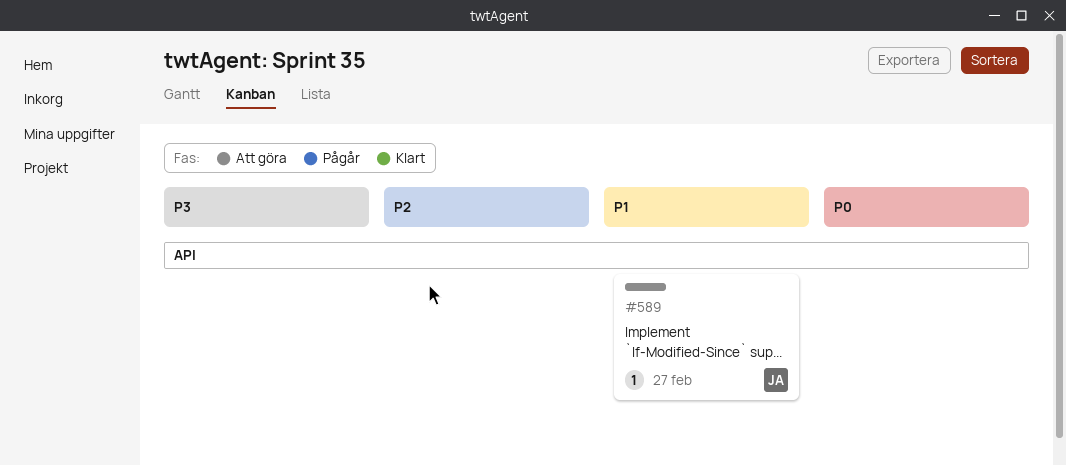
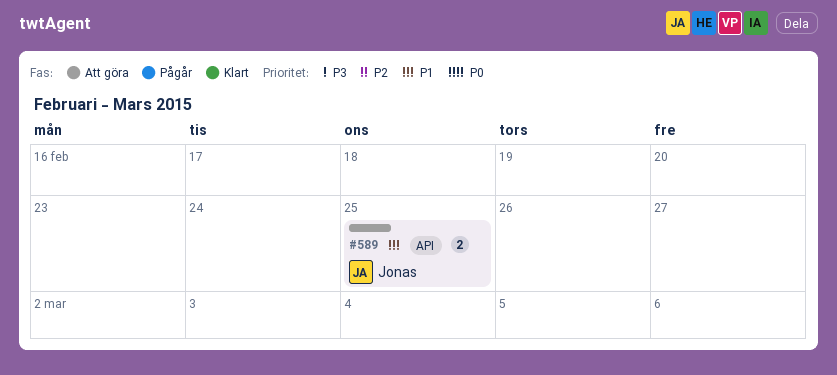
#589, estimate: 1 -> 2
#589, due: Feb 27 -> Feb 25

